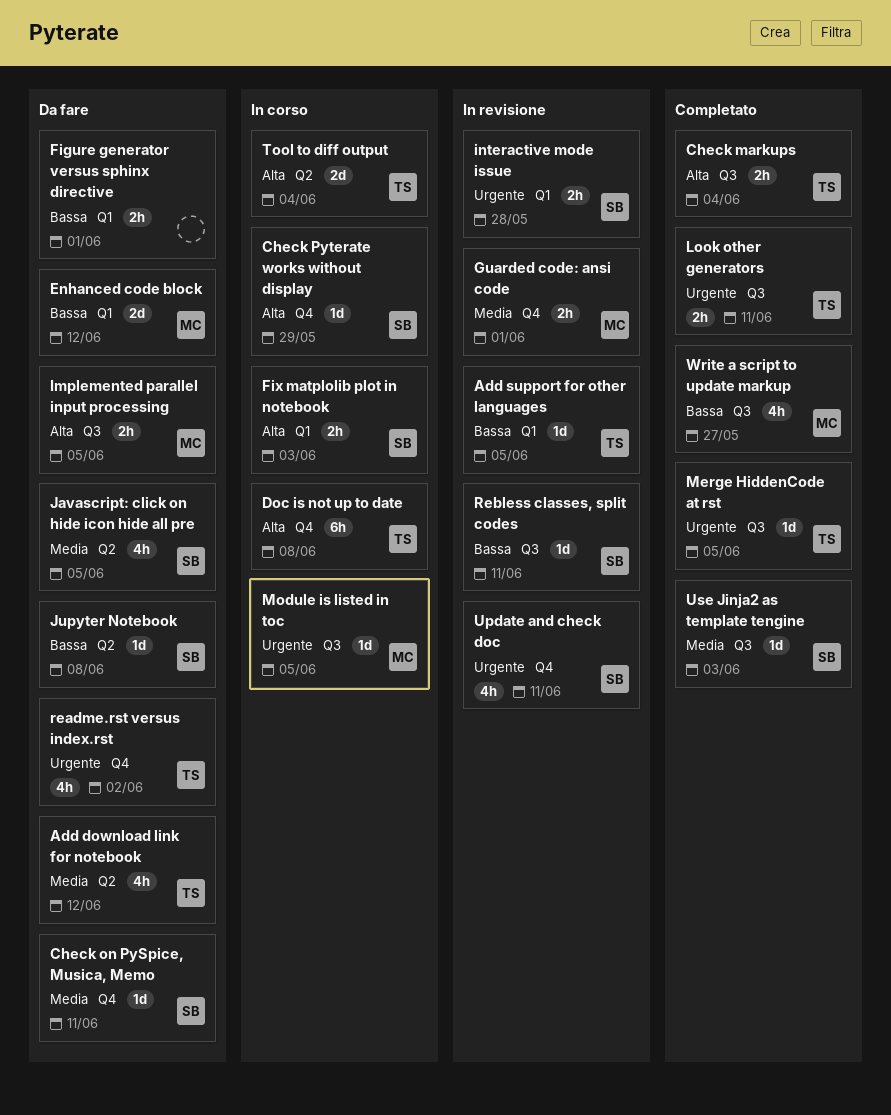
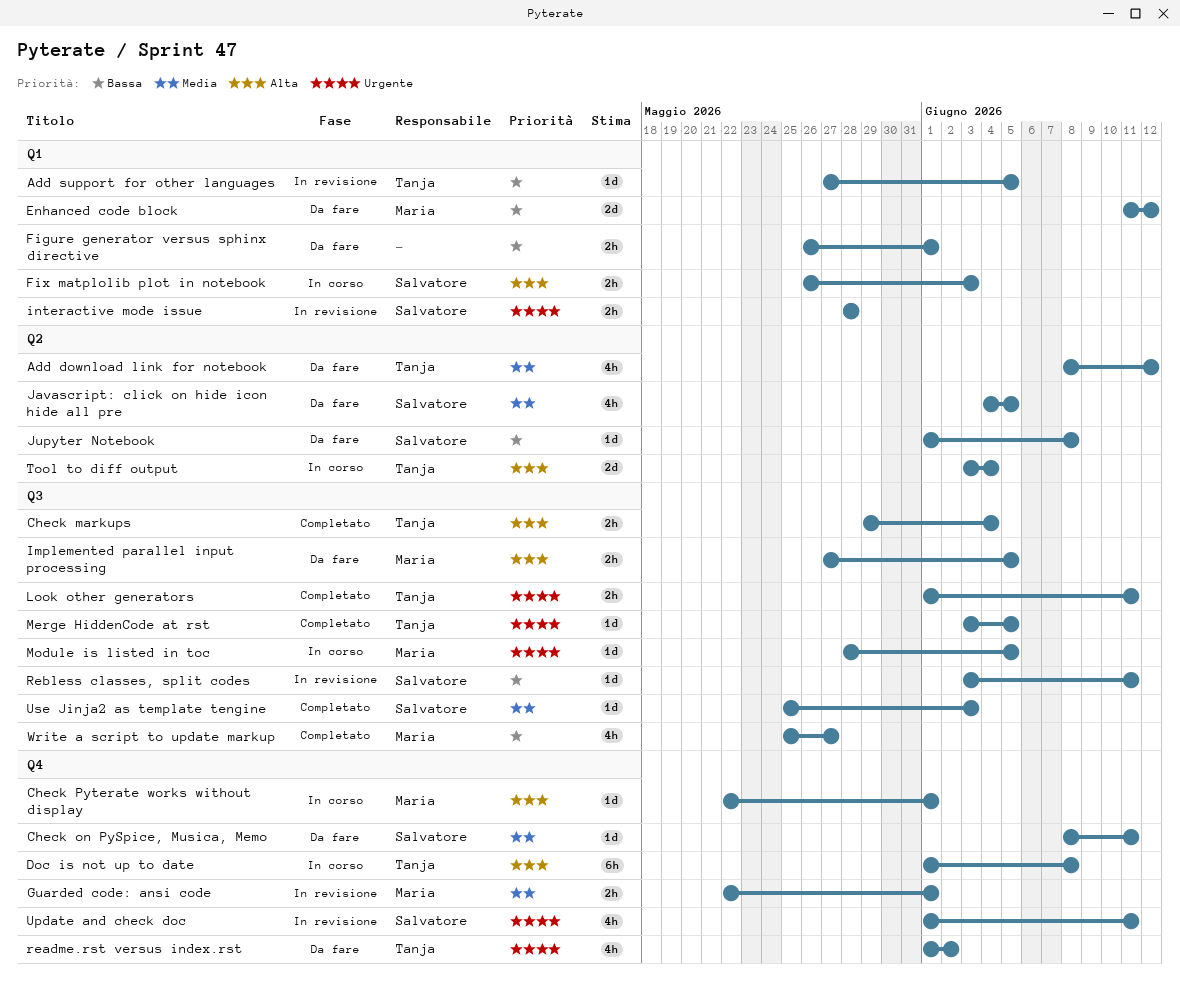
Check Pyterate works without display, owner: Salvatore -> Maria
Check Pyterate works without display, due: May 29 -> Jun 1

